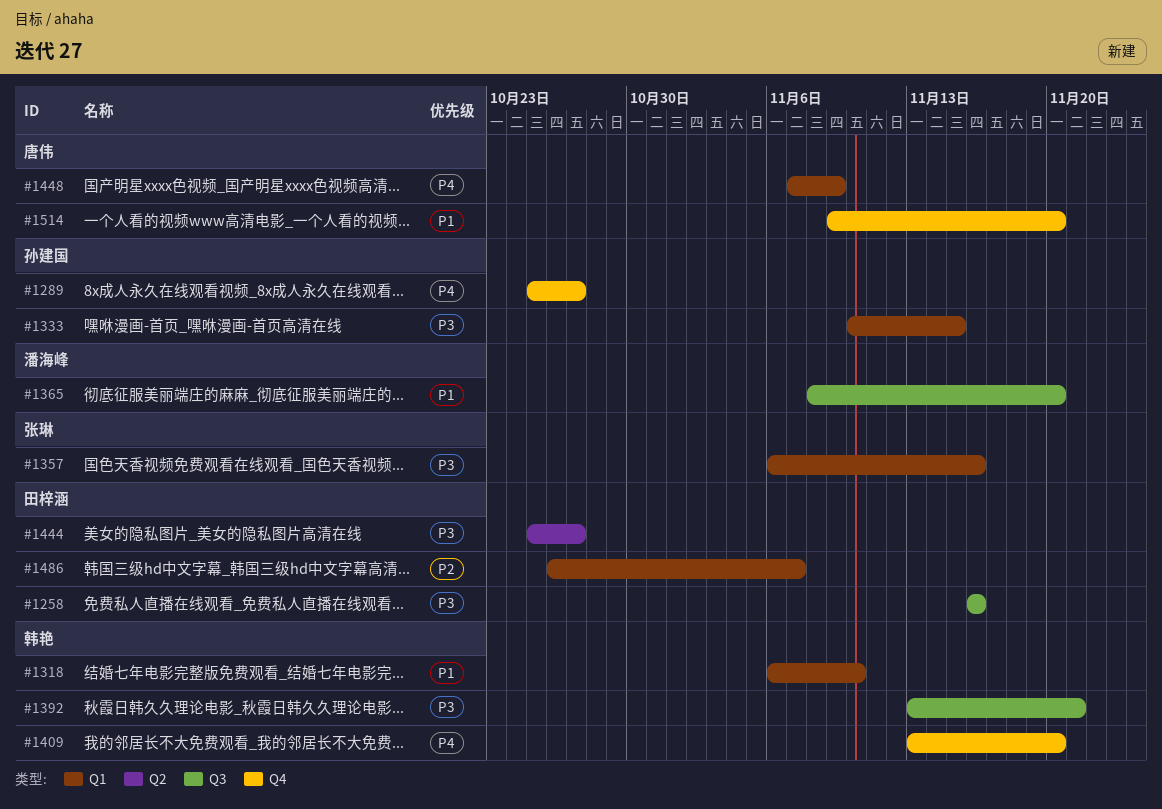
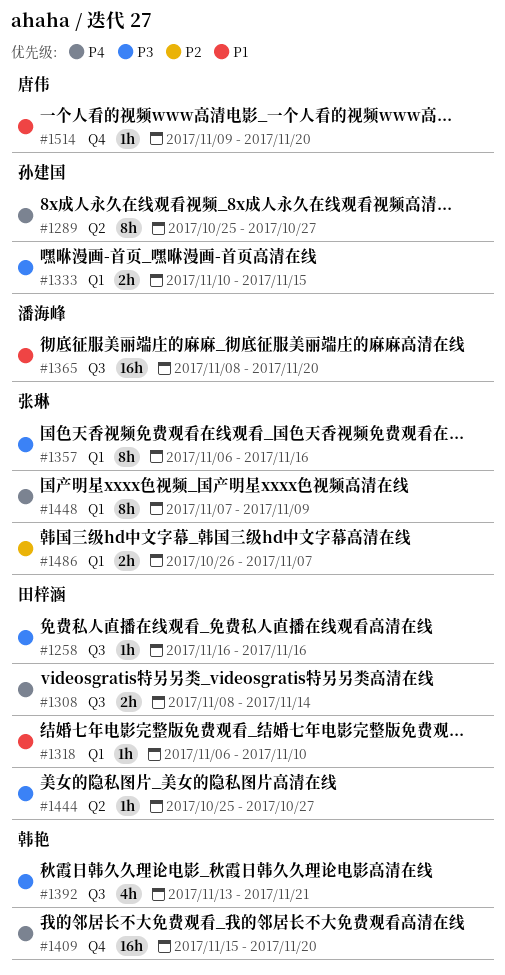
#1289, label: Q4 -> Q2
#1308: none -> present
#1318, owner: 韩艳 -> 田梓涵
#1409, start: Nov 13 -> Nov 15
#1448, owner: 唐伟 -> 张琳
#1486, owner: 田梓涵 -> 张琳

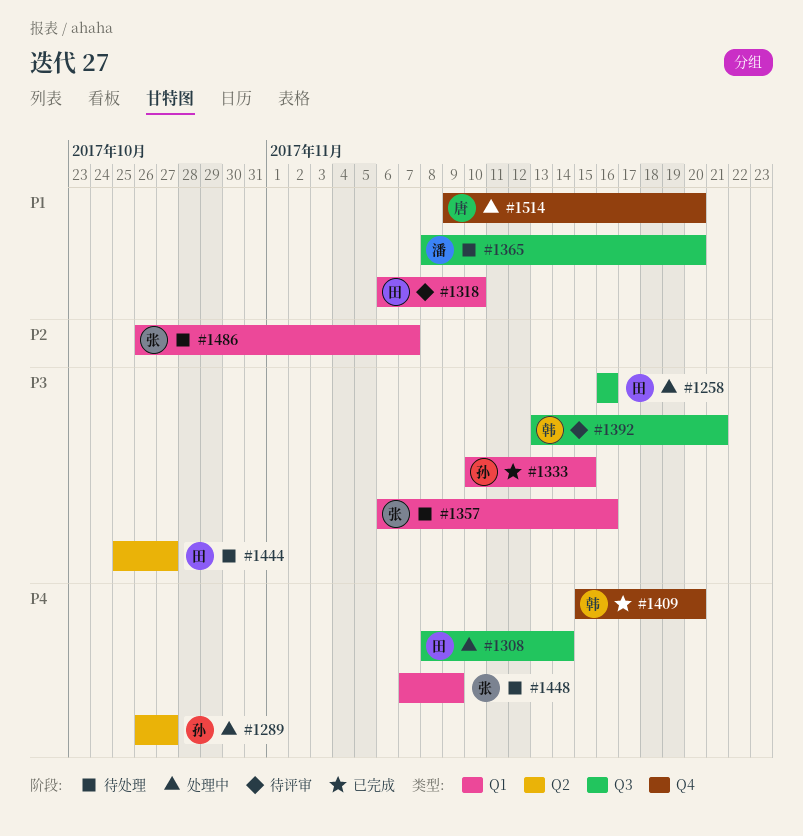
#1289, start: Oct 25 -> Oct 26

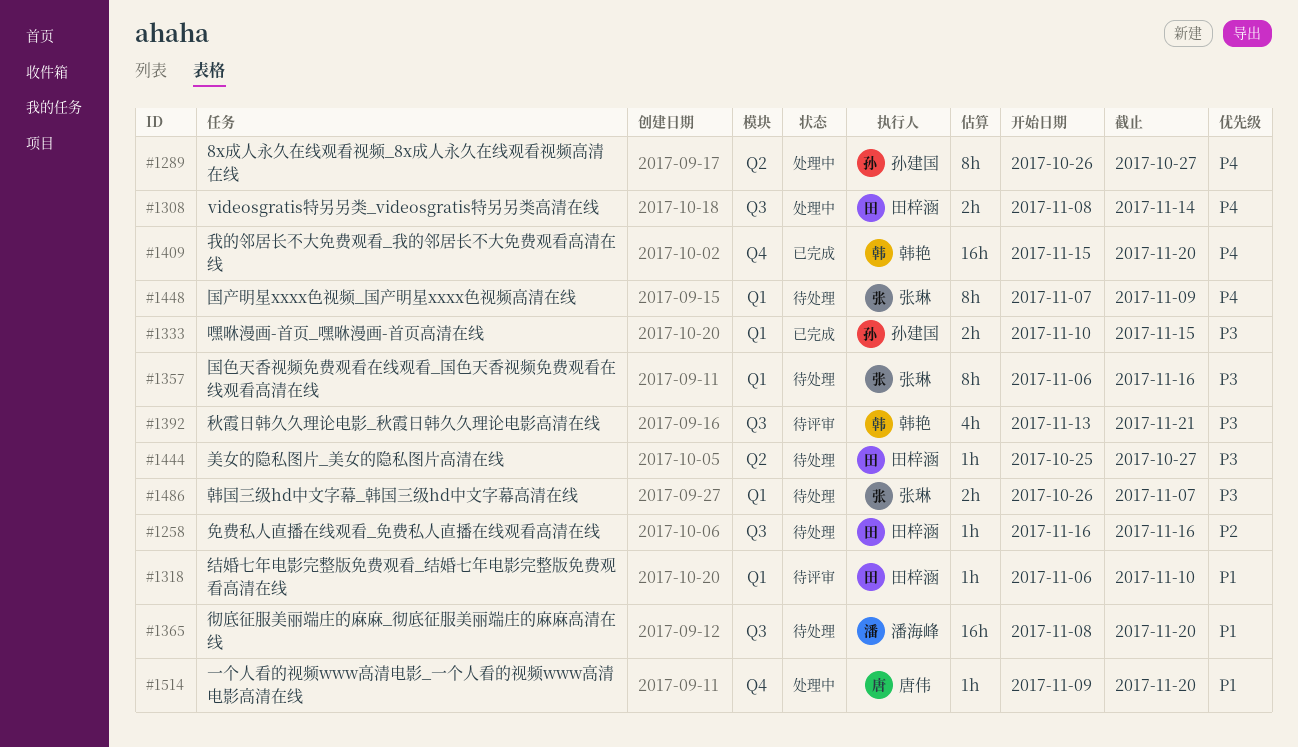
#1258, status: 处理中 -> 待处理
#1258, priority: P3 -> P2
#1486, priority: P2 -> P3

